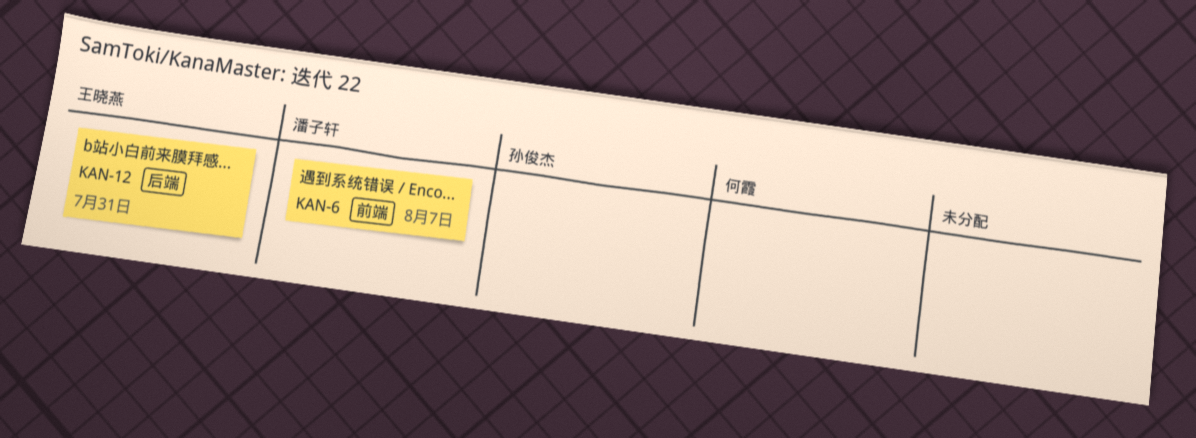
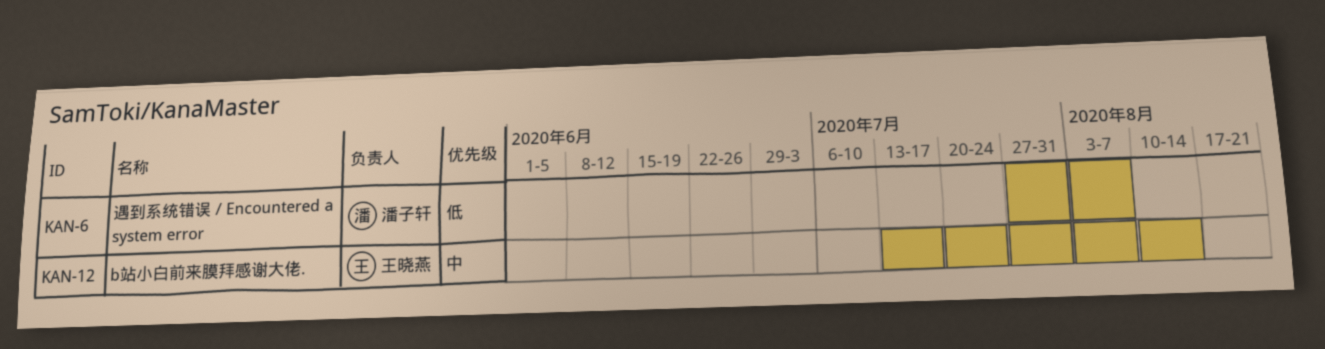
KAN-12, due: Jul 31 -> Aug 14

